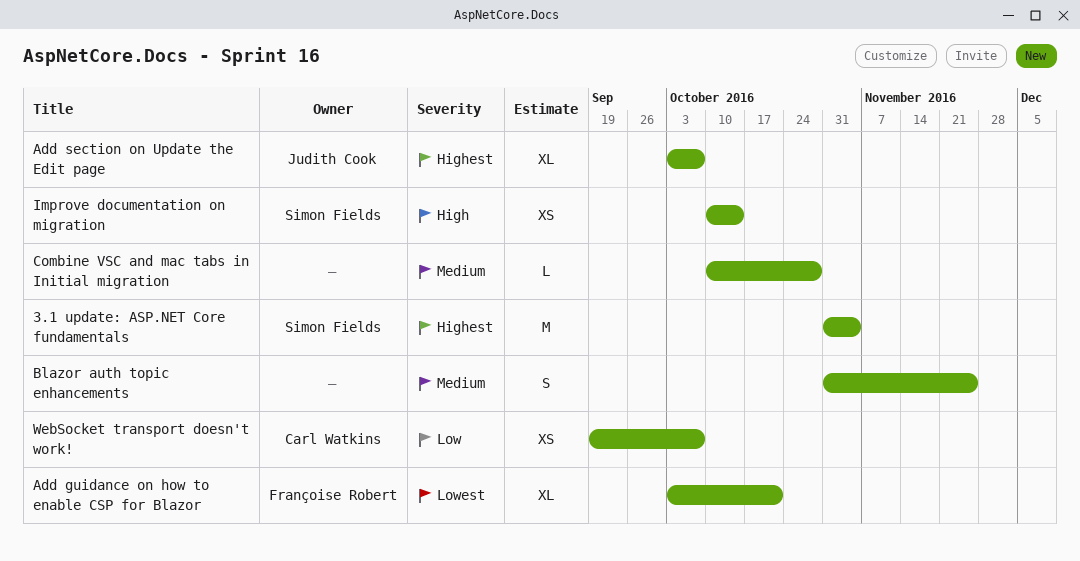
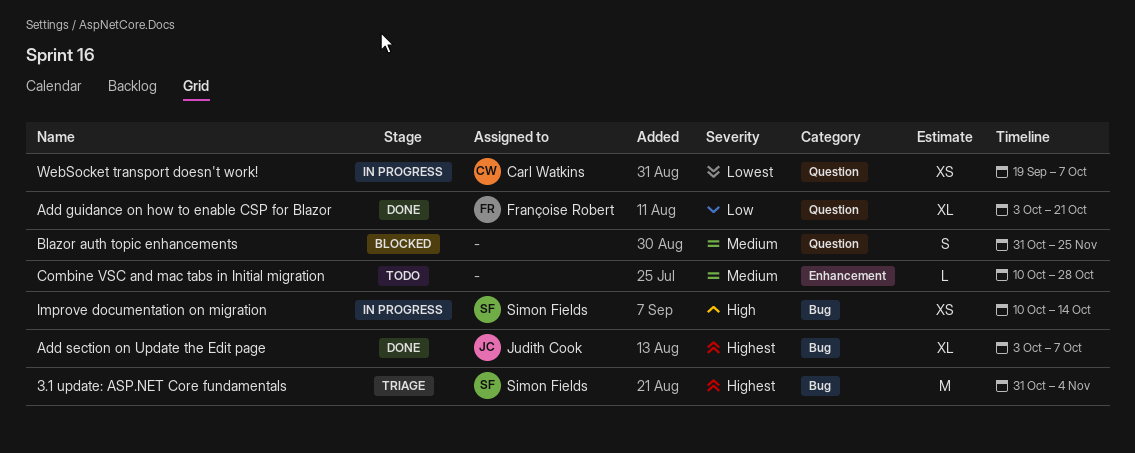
Add guidance on how to enable CSP for Blazor, priority: Lowest -> Low
WebSocket transport doesn't work!, priority: Low -> Lowest

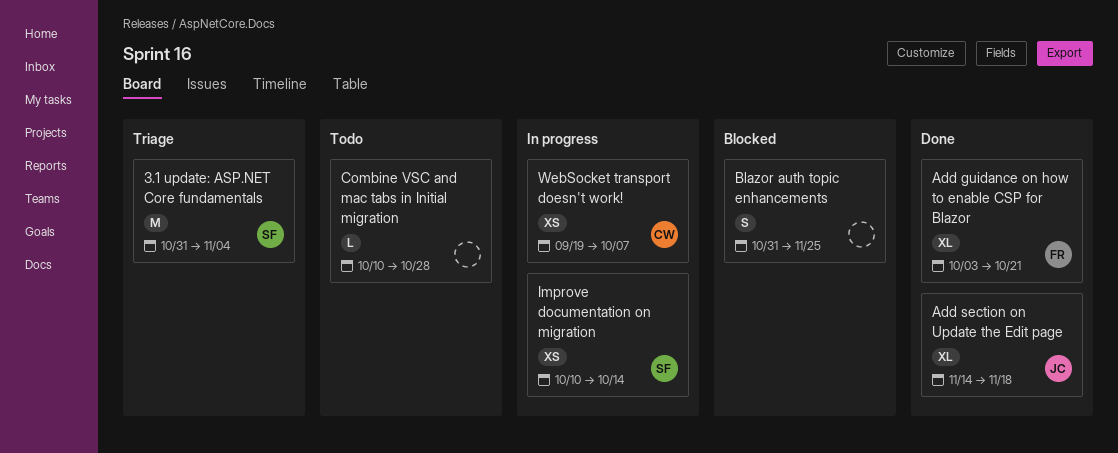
Add section on Update the Edit page, start: Oct 3 -> Nov 14
Add section on Update the Edit page, due: Oct 7 -> Nov 18

